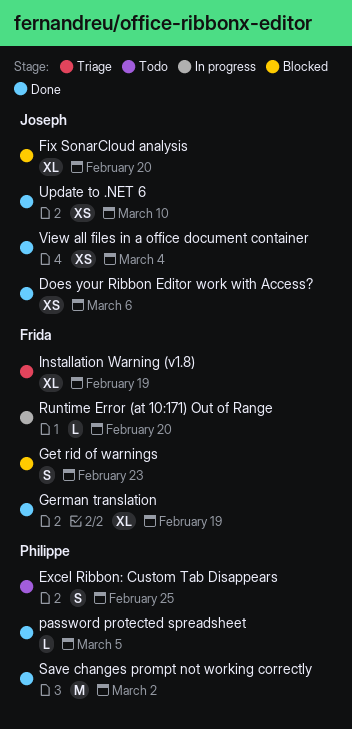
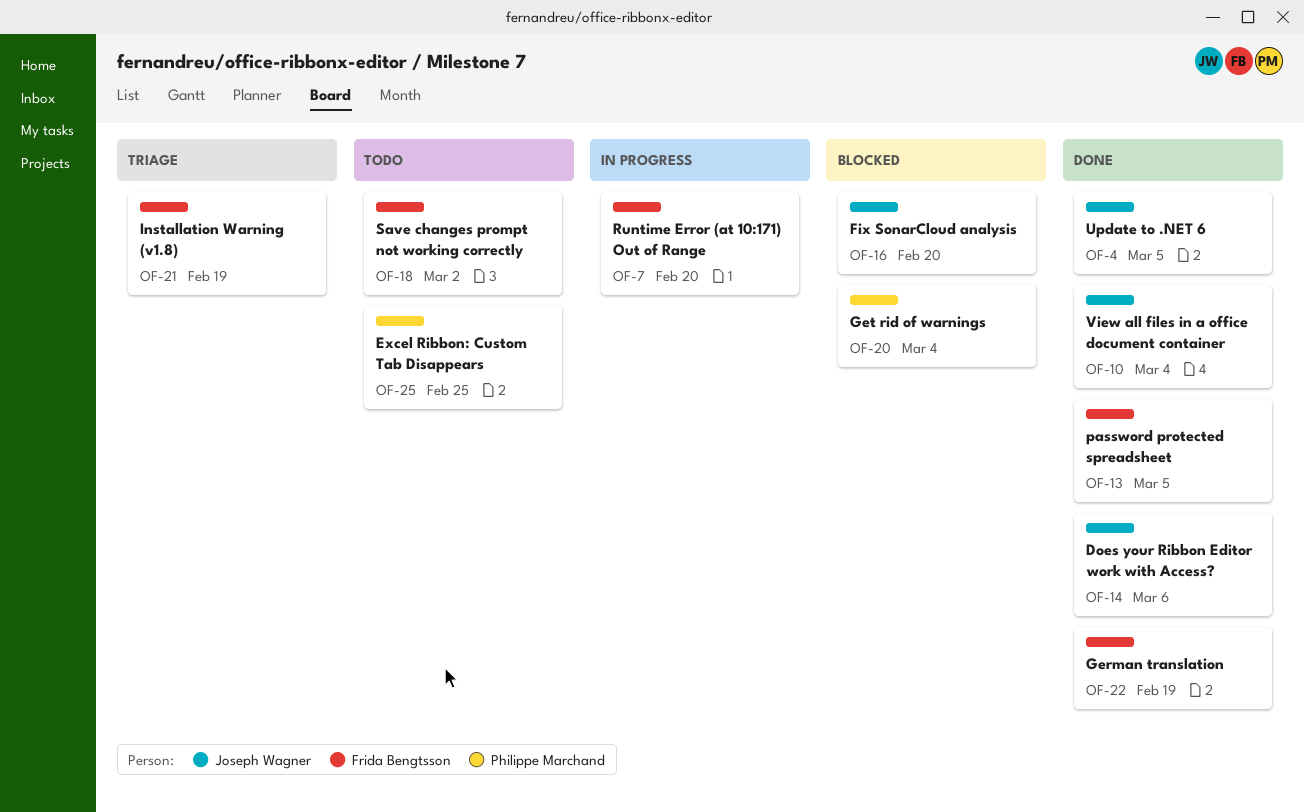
Get rid of warnings, owner: Frida Bengtsson -> Philippe Marchand
Get rid of warnings, due: Feb 23 -> Mar 4
password protected spreadsheet, owner: Philippe Marchand -> Frida Bengtsson
Save changes prompt not working correctly, status: Done -> Todo
Save changes prompt not working correctly, owner: Philippe Marchand -> Frida Bengtsson
Update to .NET 6, due: Mar 10 -> Mar 5

